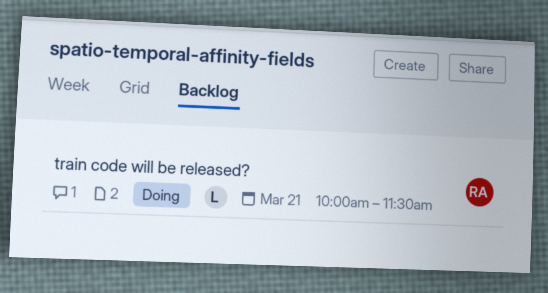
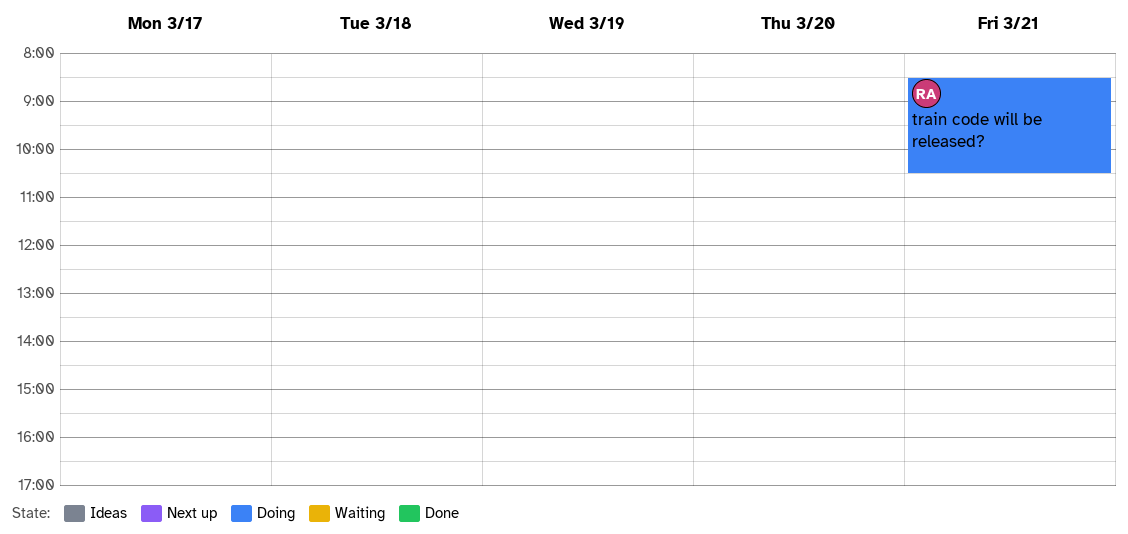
train code will be released?, begins: 10:00 -> 08:30
train code will be released?, ends: 11:30 -> 10:30

